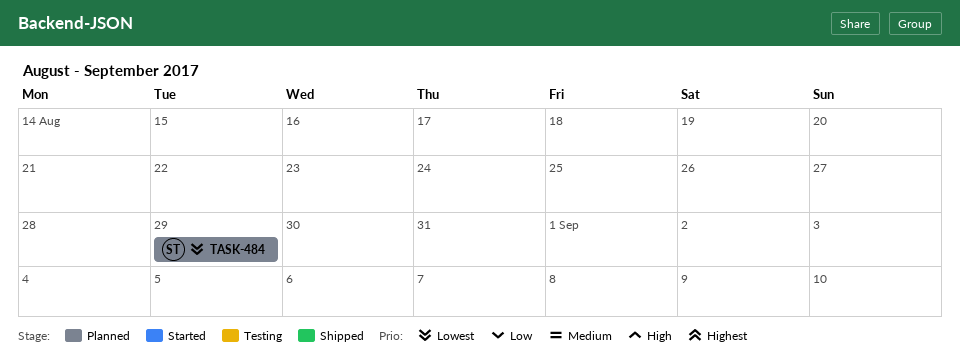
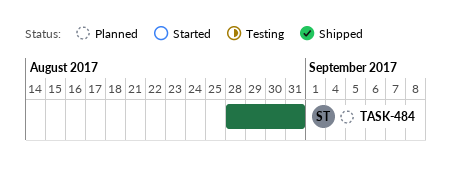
TASK-484, start: Aug 29 -> Aug 28
TASK-484, due: Aug 29 -> Aug 31

